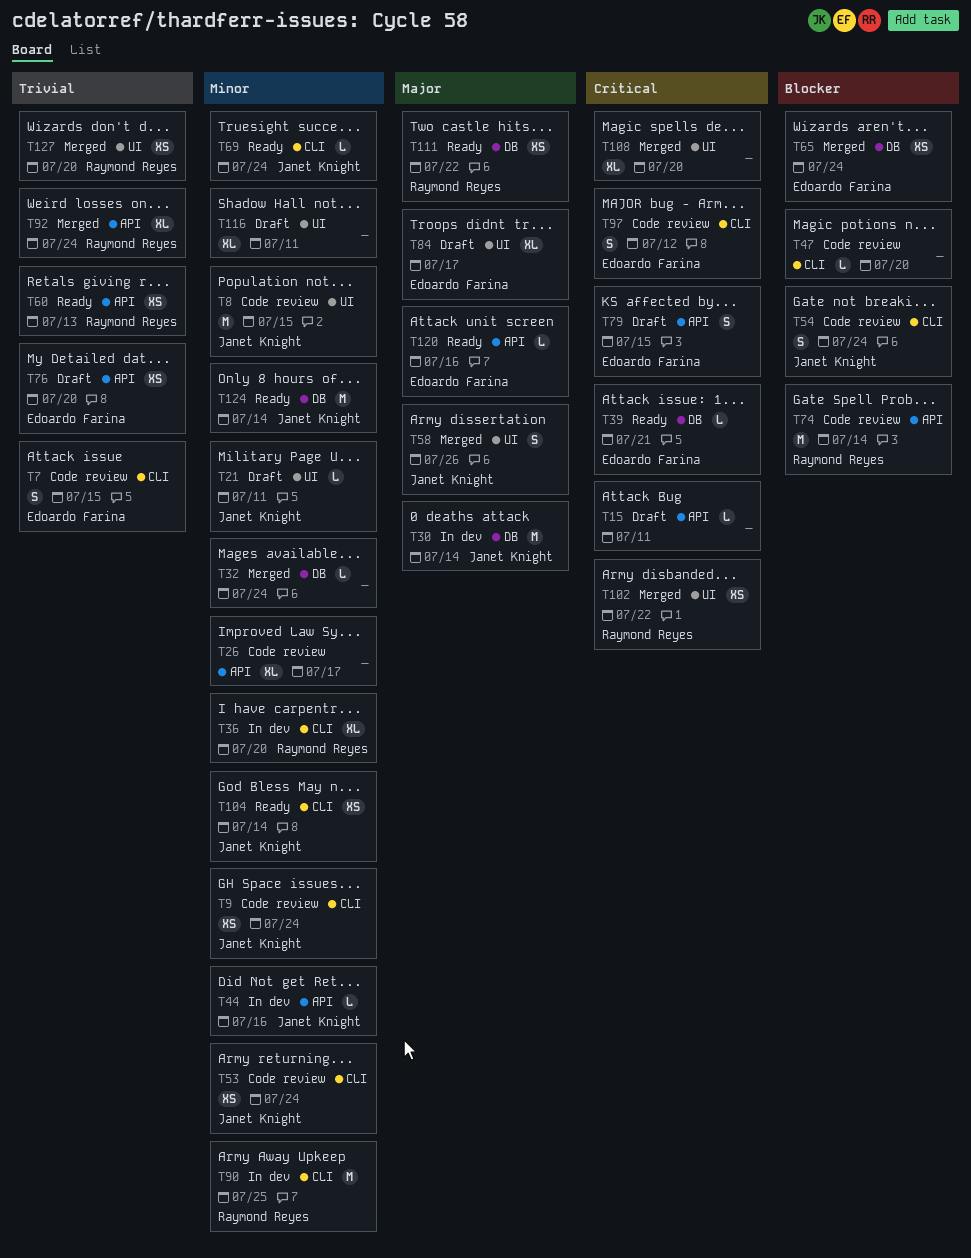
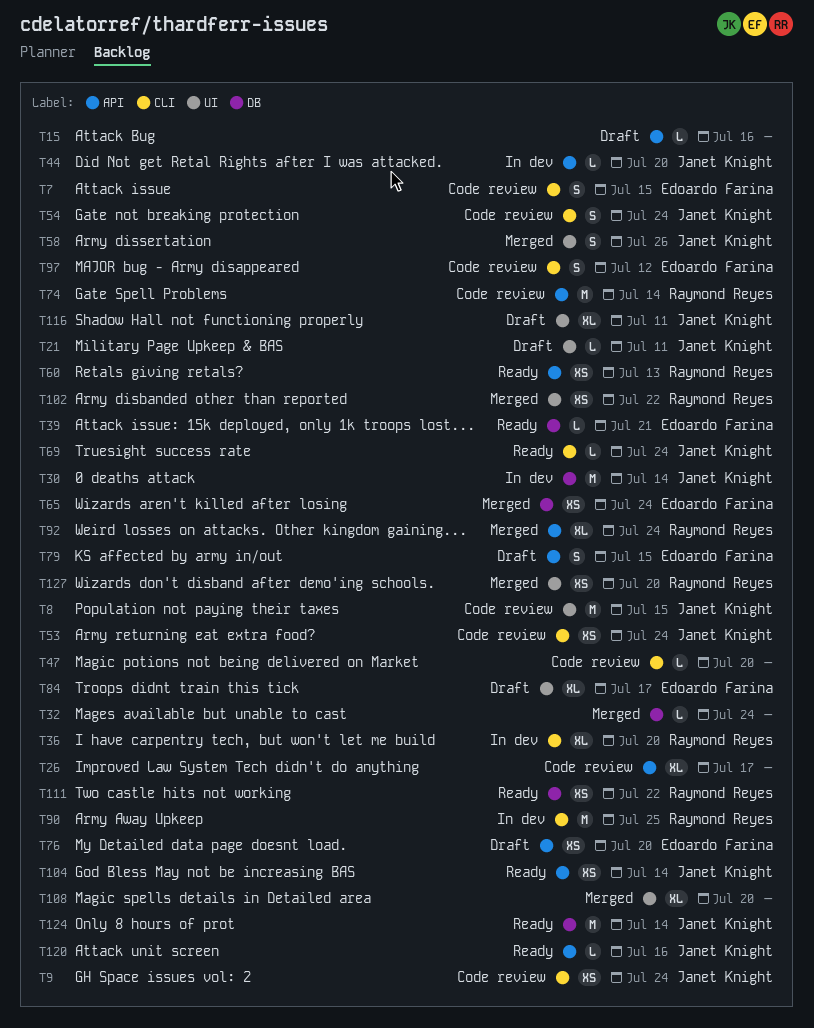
T15, due: Jul 11 -> Jul 16
T44, due: Jul 16 -> Jul 20
T104, label: CLI -> API
T116, owner: none -> Janet Knight
T120, owner: Edoardo Farina -> Janet Knight

